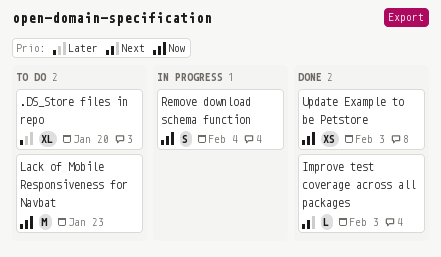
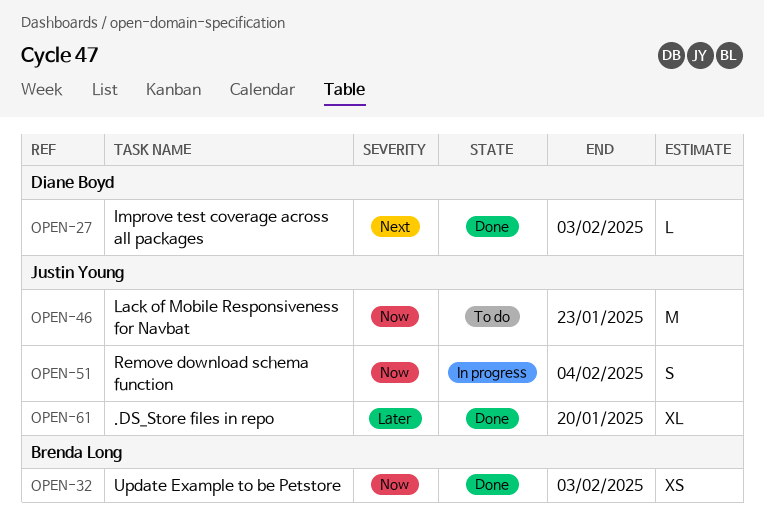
.DS_Store files in repo, status: To do -> Done

